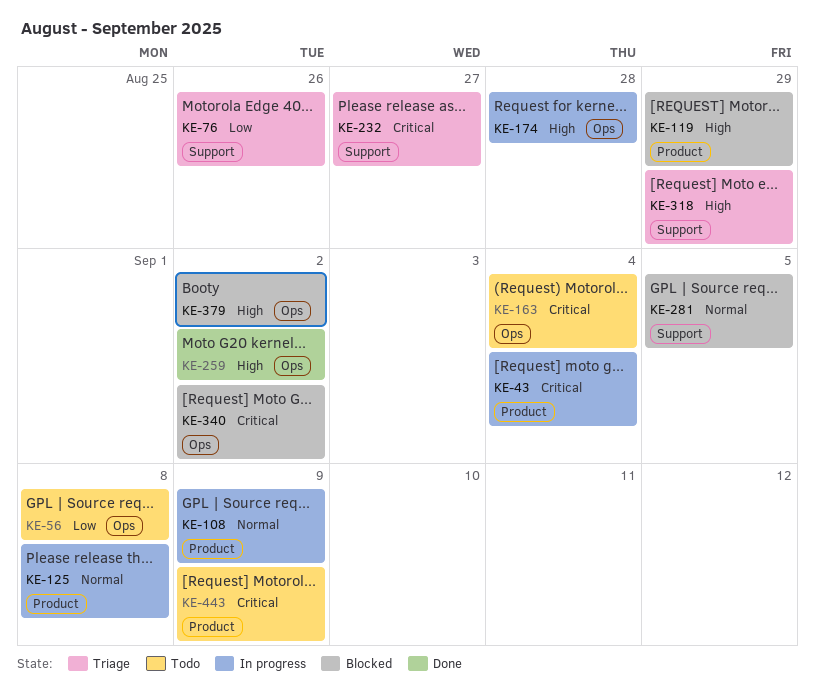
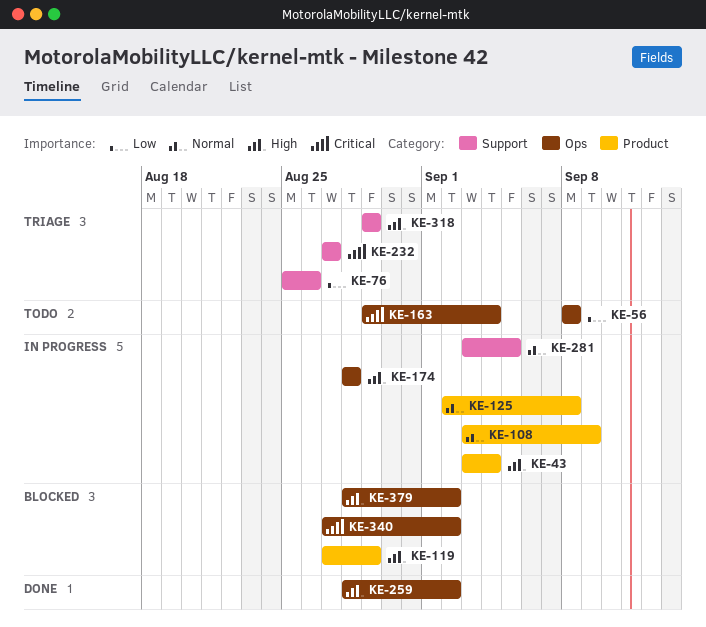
KE-43, priority: Critical -> High
KE-281, status: Blocked -> In progress
KE-443: present -> none

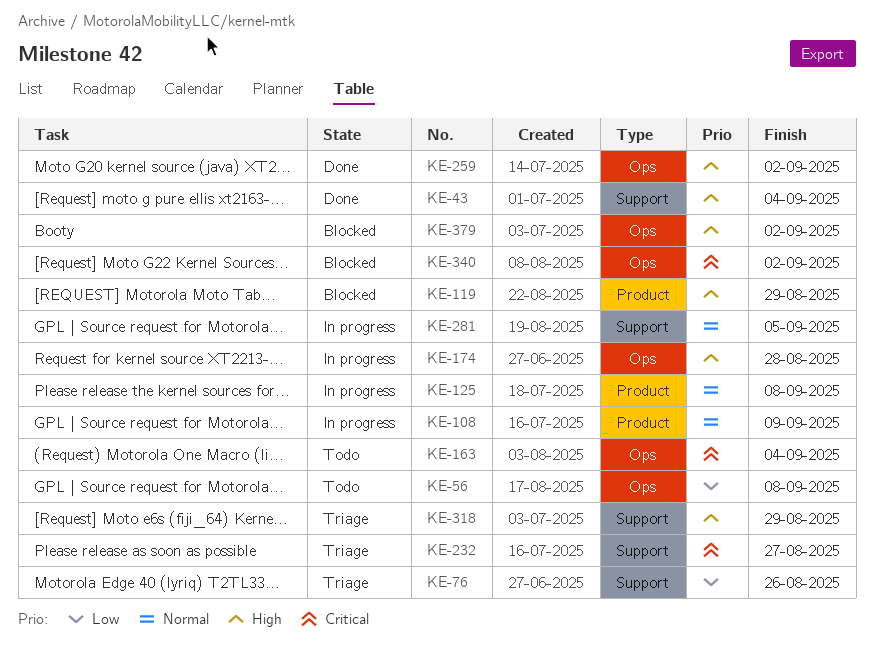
KE-43, status: In progress -> Done
KE-43, label: Product -> Support

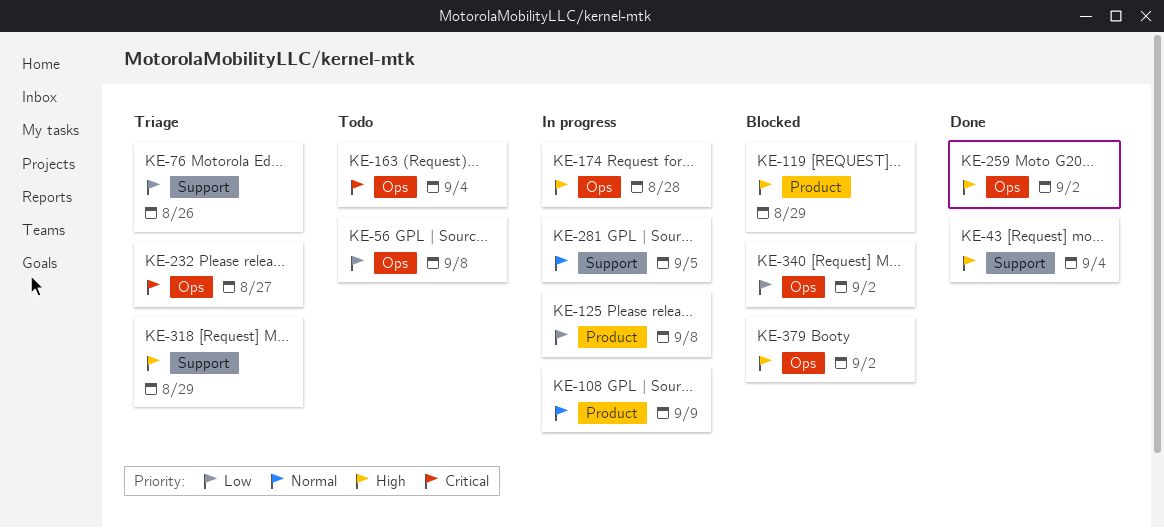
KE-125, priority: Normal -> Low
KE-232, label: Support -> Ops
KE-340, priority: Critical -> Low

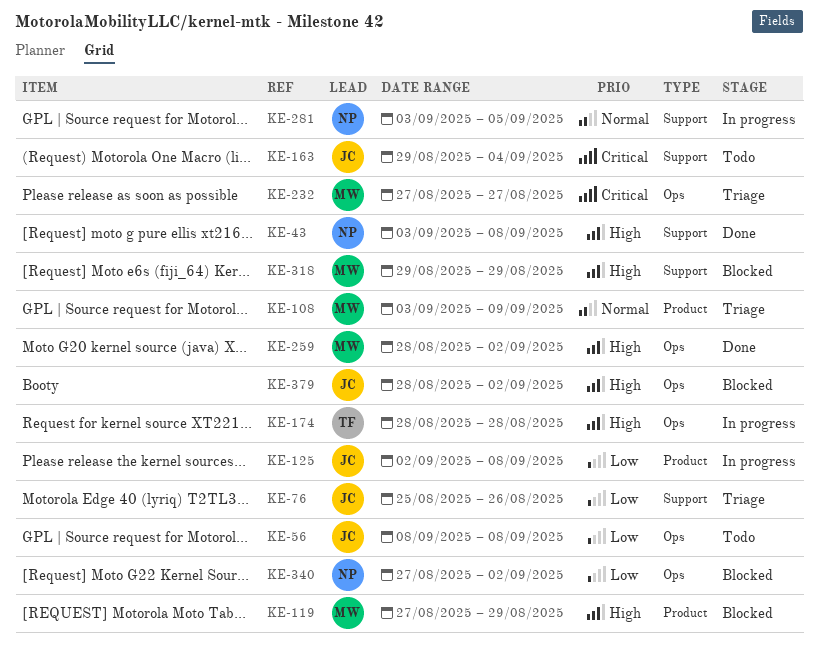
KE-43, due: Sep 4 -> Sep 8
KE-108, status: In progress -> Triage
KE-163, label: Ops -> Support
KE-318, status: Triage -> Blocked

